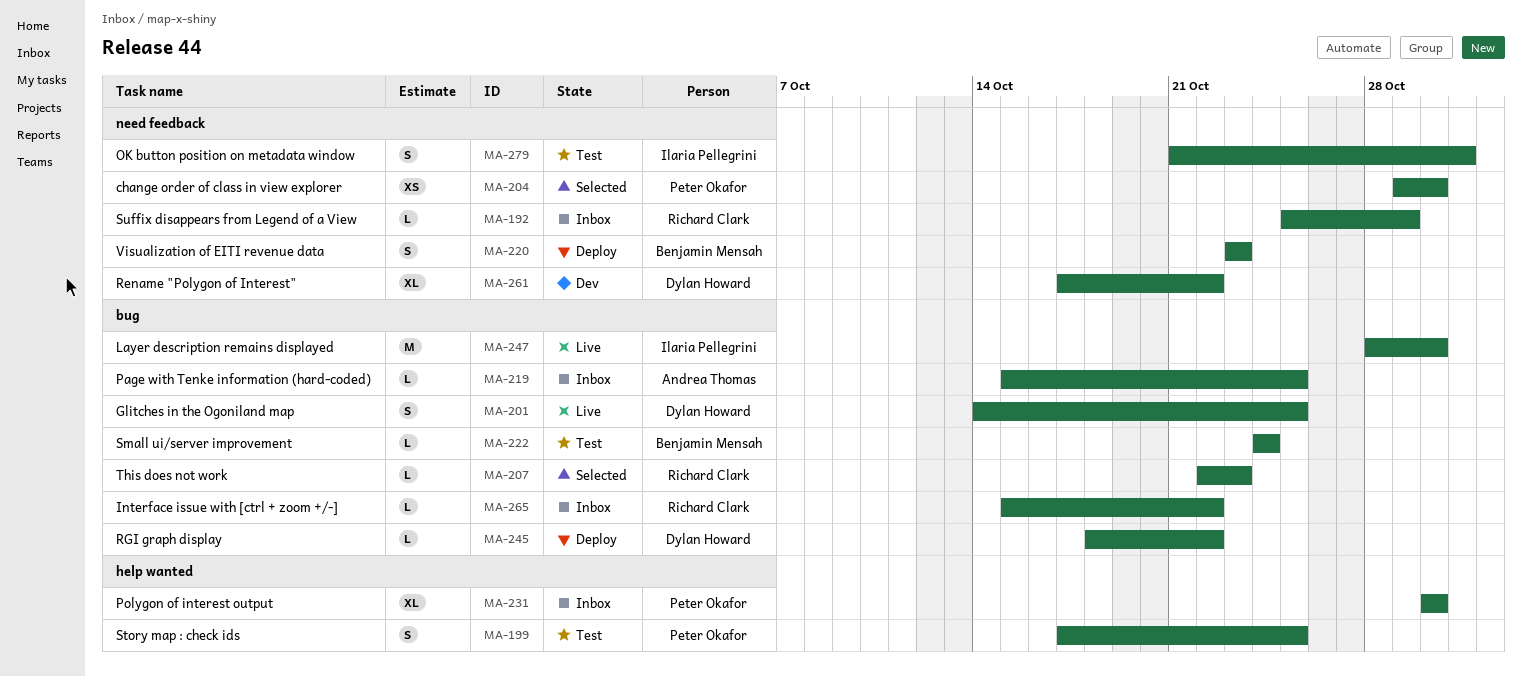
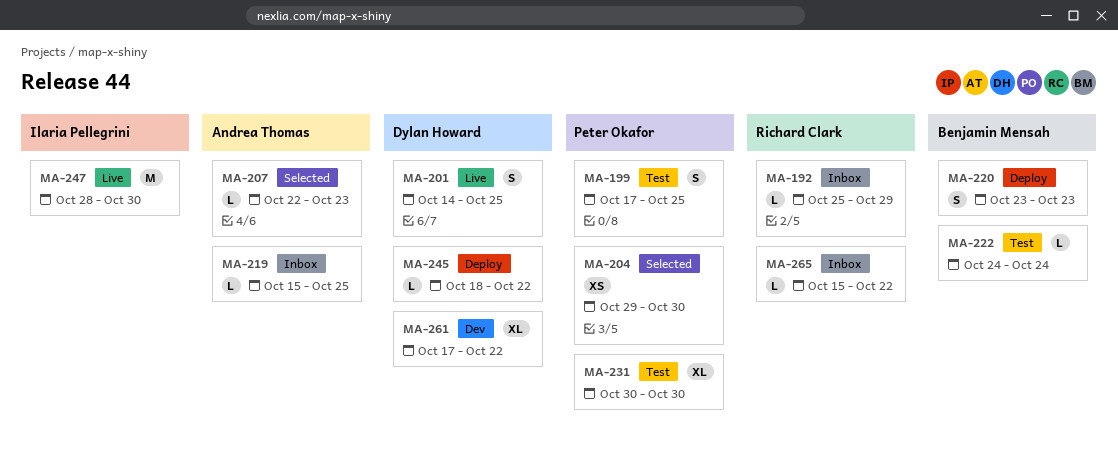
MA-207, owner: Richard Clark -> Andrea Thomas
MA-231, status: Inbox -> Test
MA-279: present -> none

